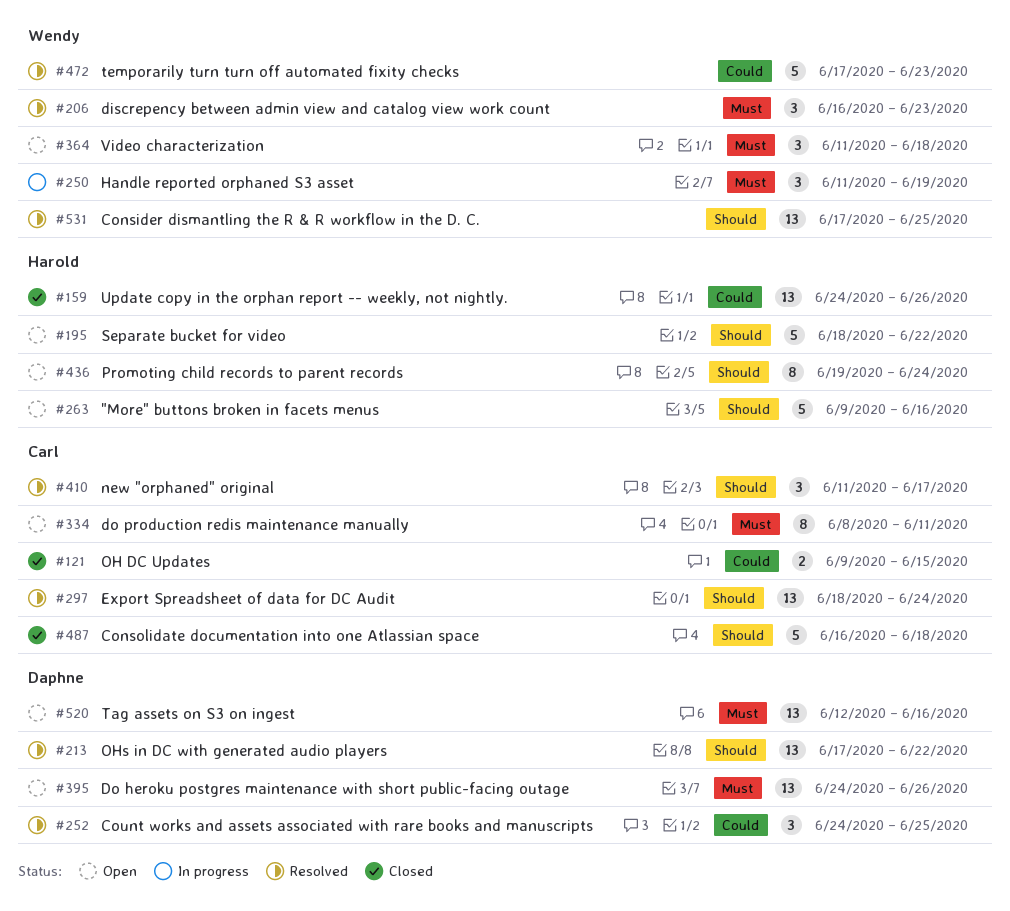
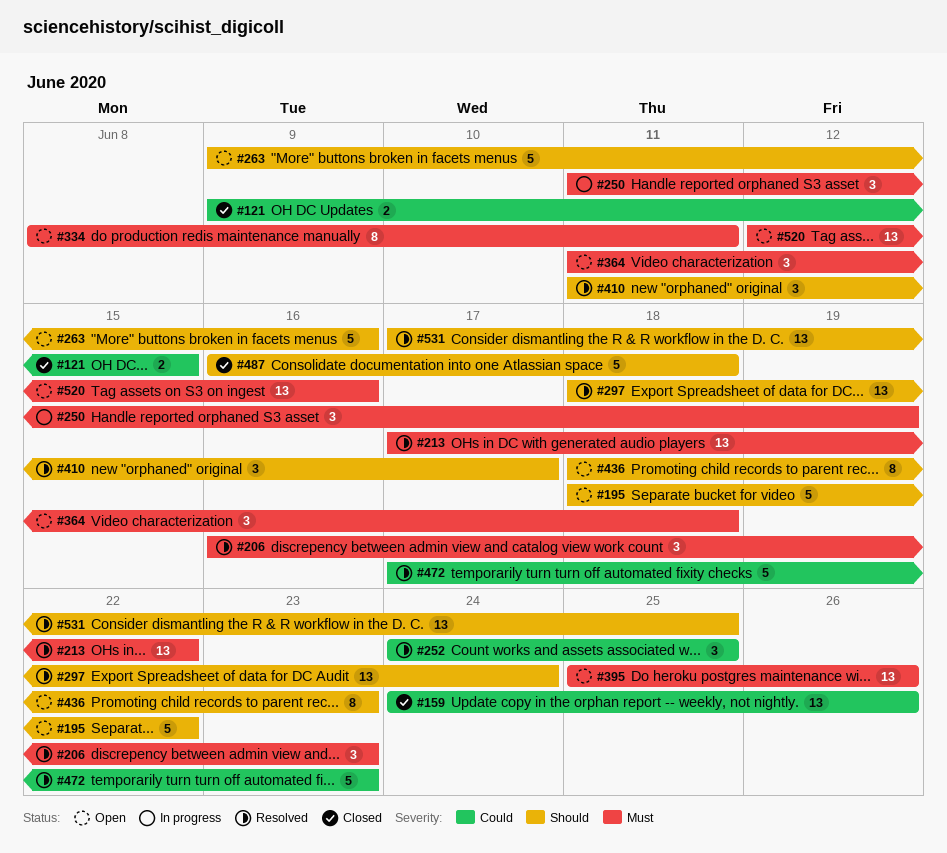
#213, priority: Should -> Must
#395, start: Jun 24 -> Jun 25
#436, start: Jun 19 -> Jun 18
#436, due: Jun 24 -> Jun 23

